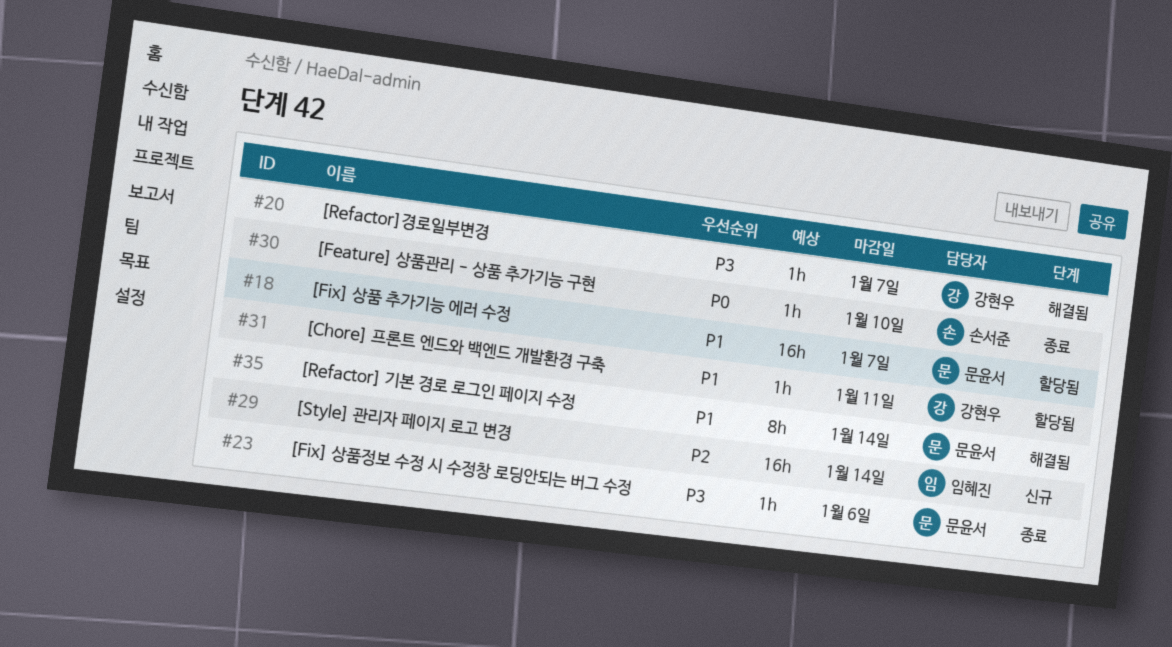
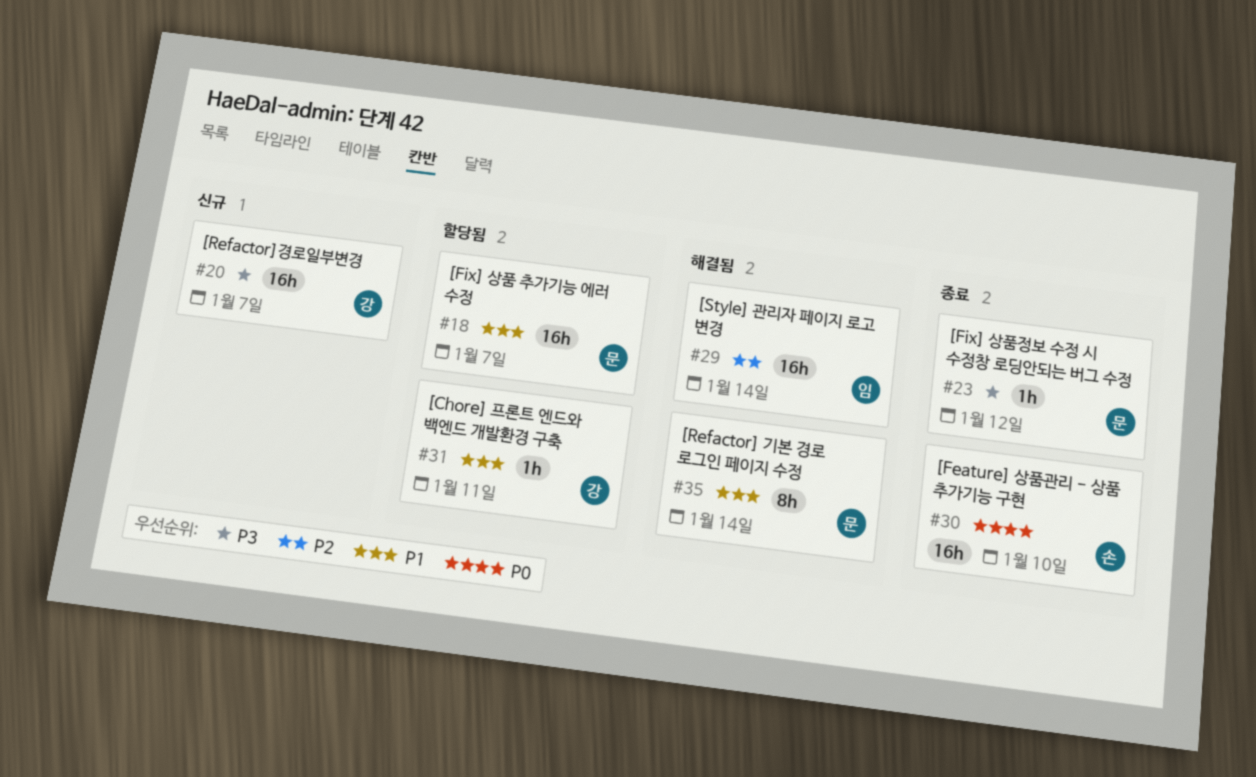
#20, status: 해결됨 -> 신규
#20, estimate: 1h -> 16h
#23, due: Jan 6 -> Jan 12
#29, status: 신규 -> 해결됨
#30, estimate: 1h -> 16h

